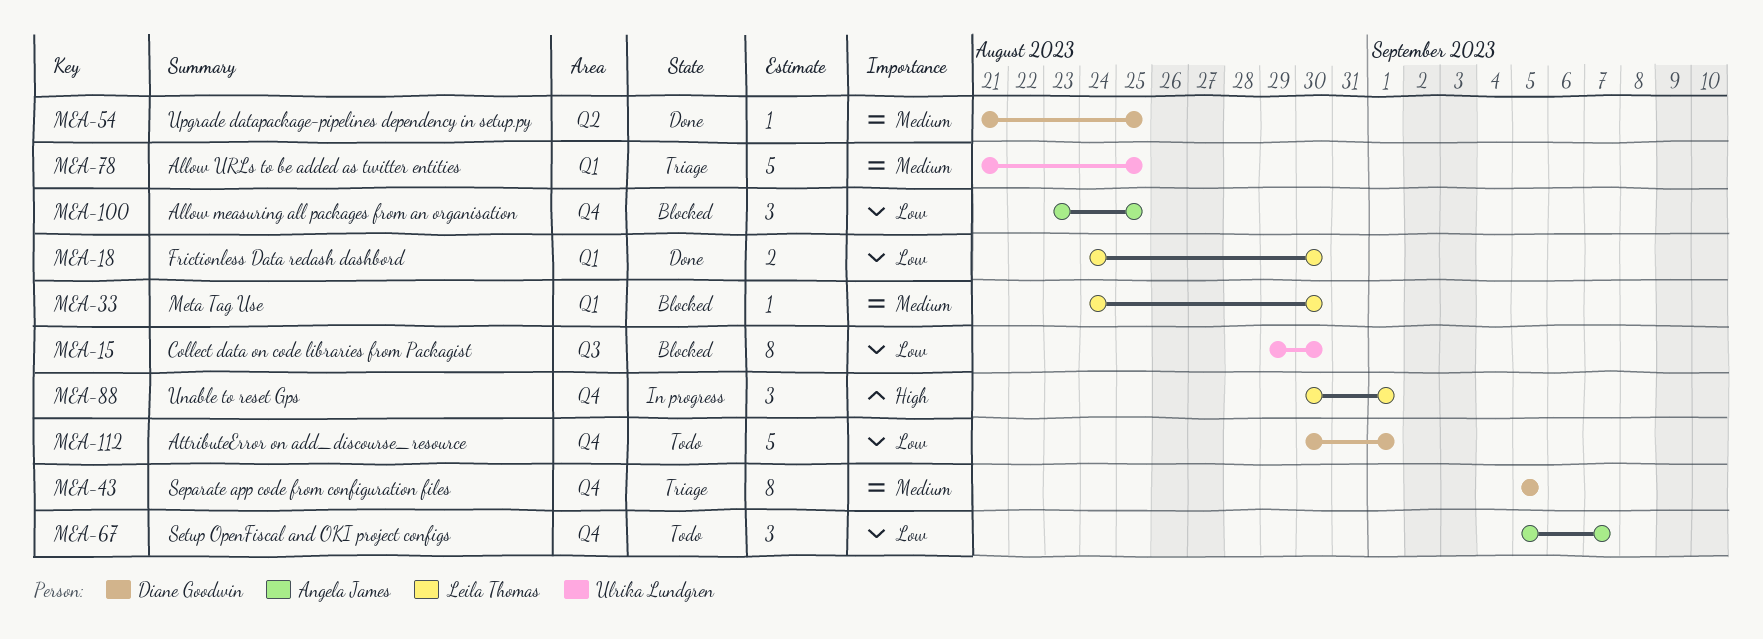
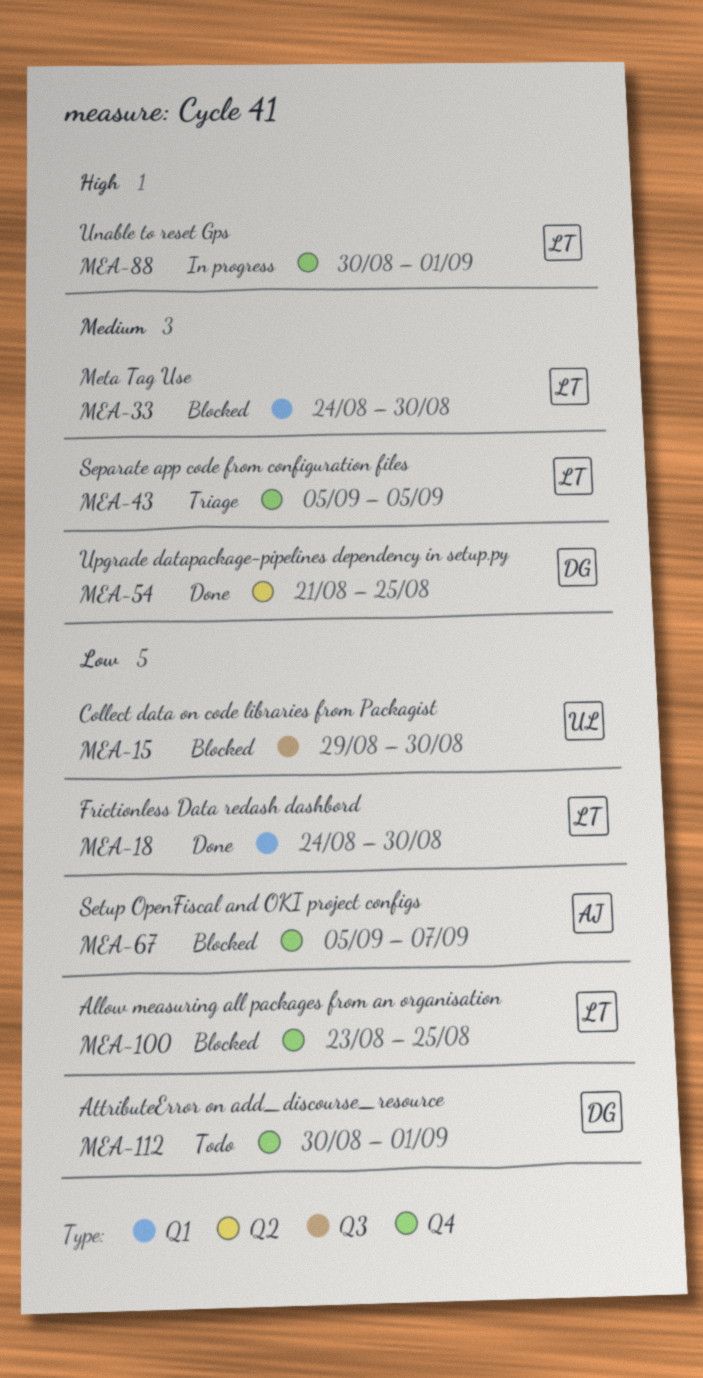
MEA-43, owner: Diane Goodwin -> Leila Thomas
MEA-67, status: Todo -> Blocked
MEA-78: present -> none
MEA-100, owner: Angela James -> Leila Thomas

